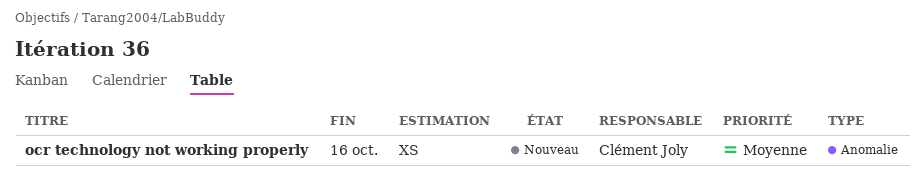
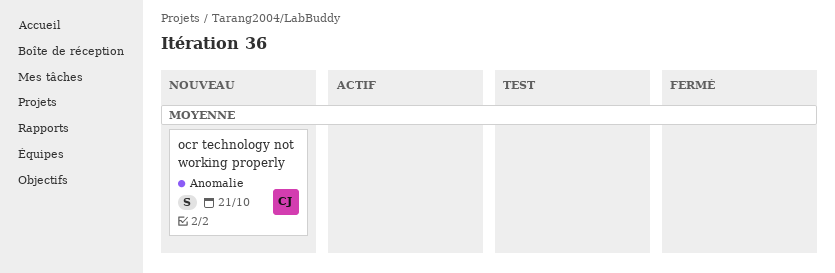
ocr technology not working properly, estimate: XS -> S
ocr technology not working properly, due: Oct 16 -> Oct 21

